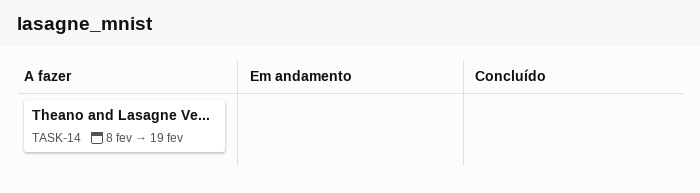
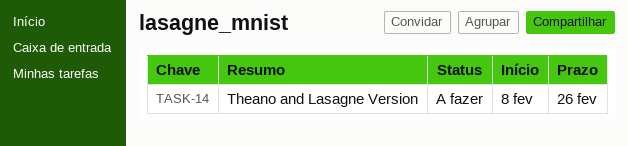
TASK-14, due: Feb 19 -> Feb 26

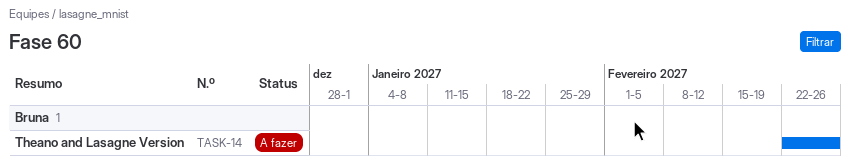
TASK-14, start: Feb 8 -> Feb 22

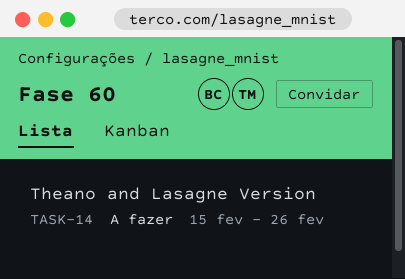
TASK-14, start: Feb 22 -> Feb 15

